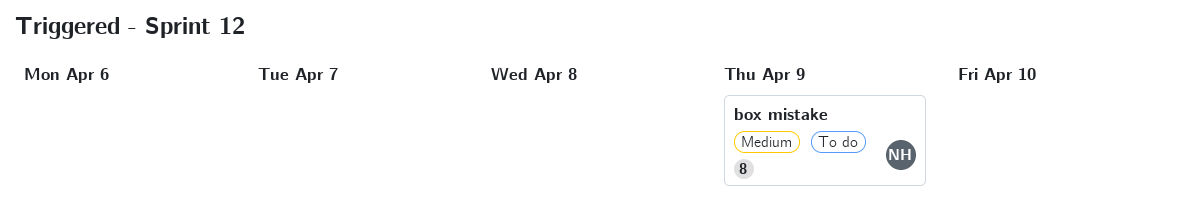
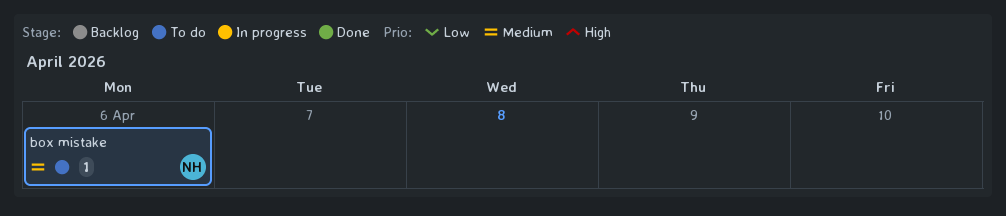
box mistake, estimate: 8 -> 1
box mistake, due: Apr 9 -> Apr 6

